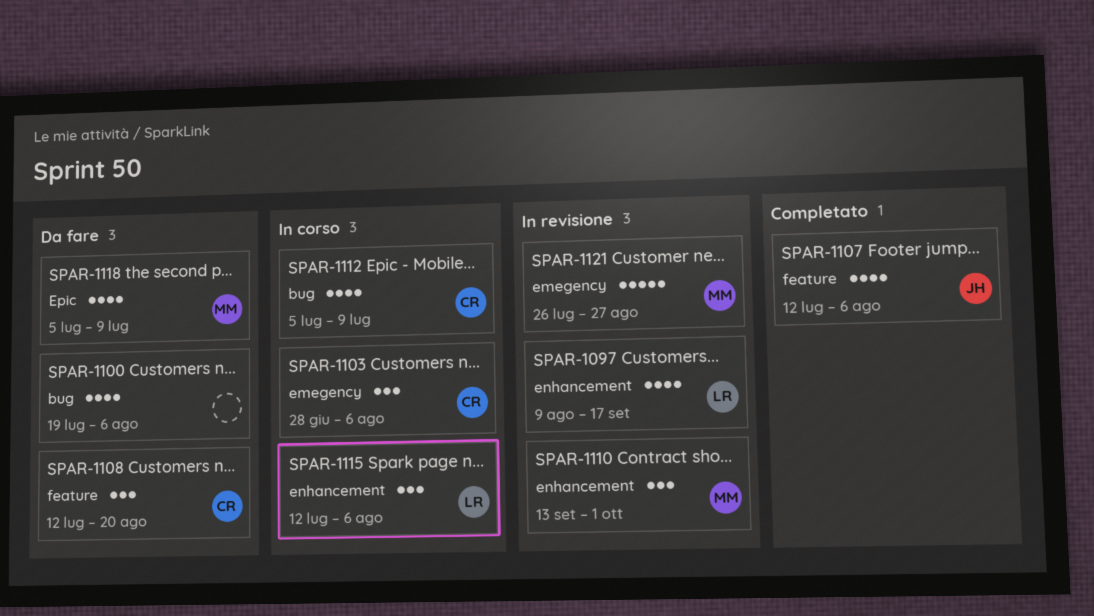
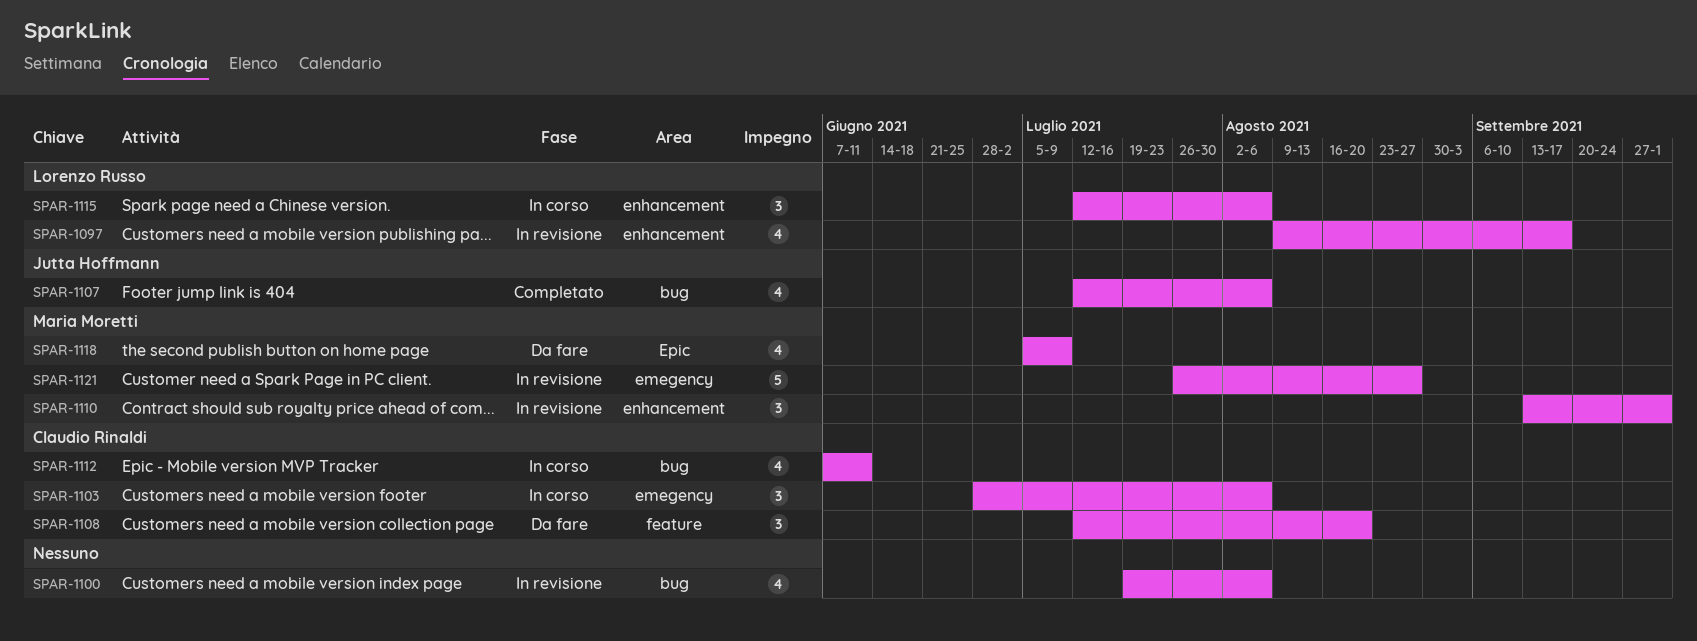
SPAR-1100, status: Da fare -> In revisione
SPAR-1107, label: feature -> bug
SPAR-1112, start: Jul 5 -> Jun 7
SPAR-1112, due: Jul 9 -> Jun 11

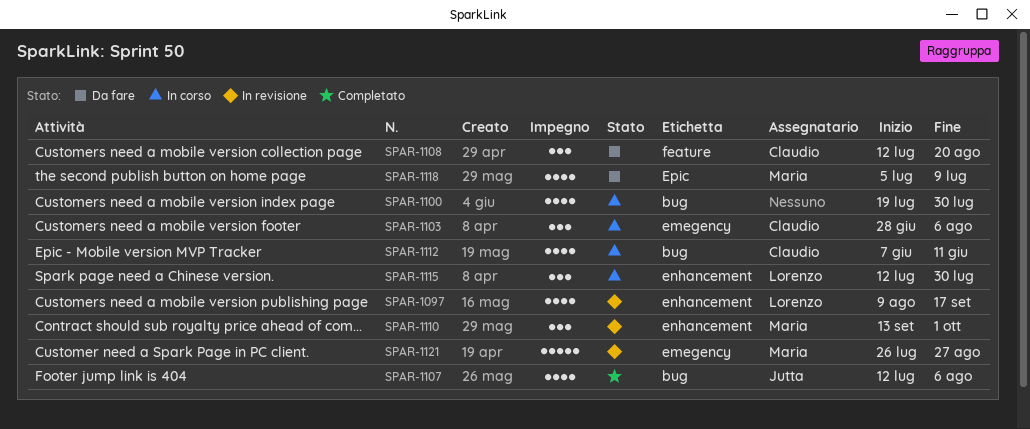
SPAR-1100, status: In revisione -> In corso
SPAR-1100, due: Aug 6 -> Jul 30
SPAR-1115, due: Aug 6 -> Jul 30

